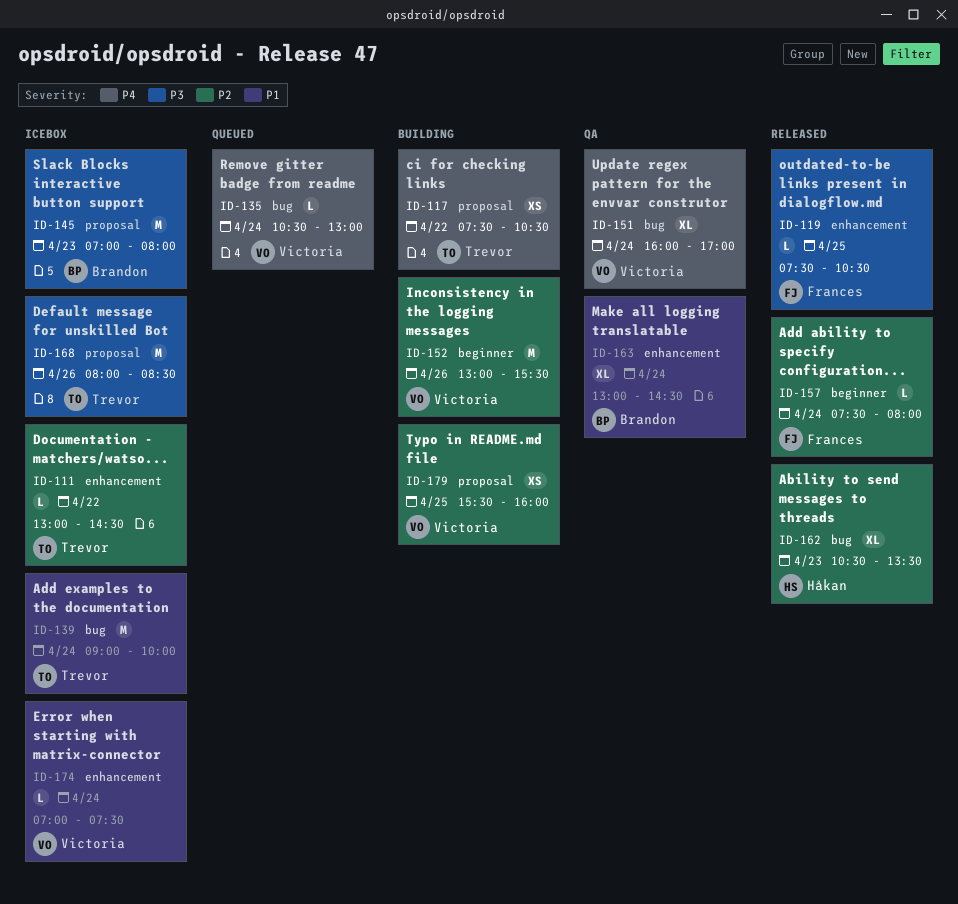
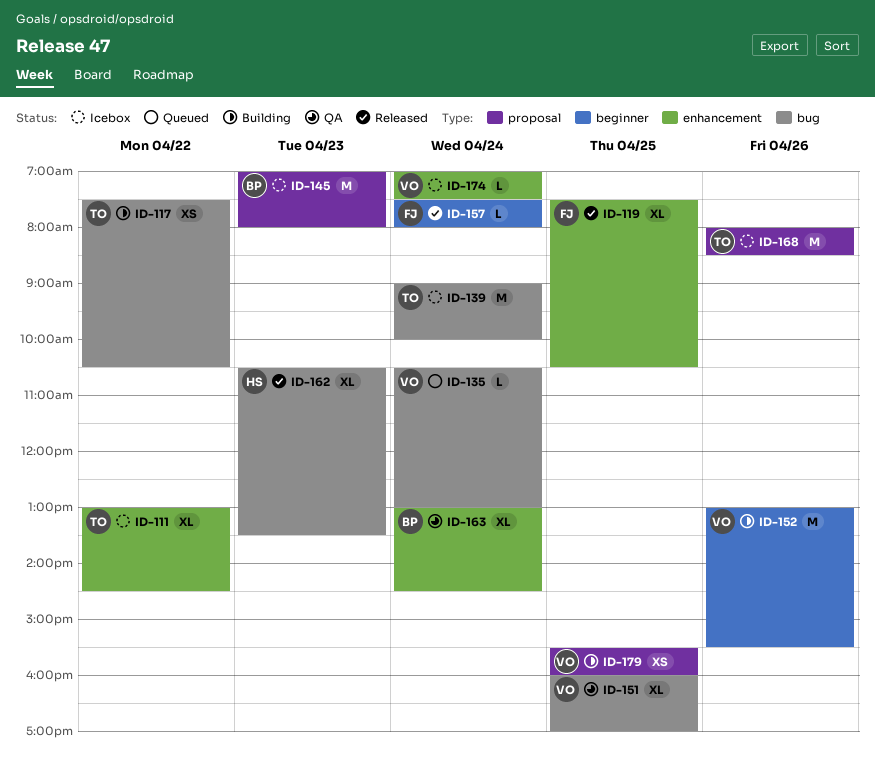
ID-111, estimate: L -> XL
ID-117, label: proposal -> bug
ID-119, estimate: L -> XL
ID-151, day: Apr 24 -> Apr 25

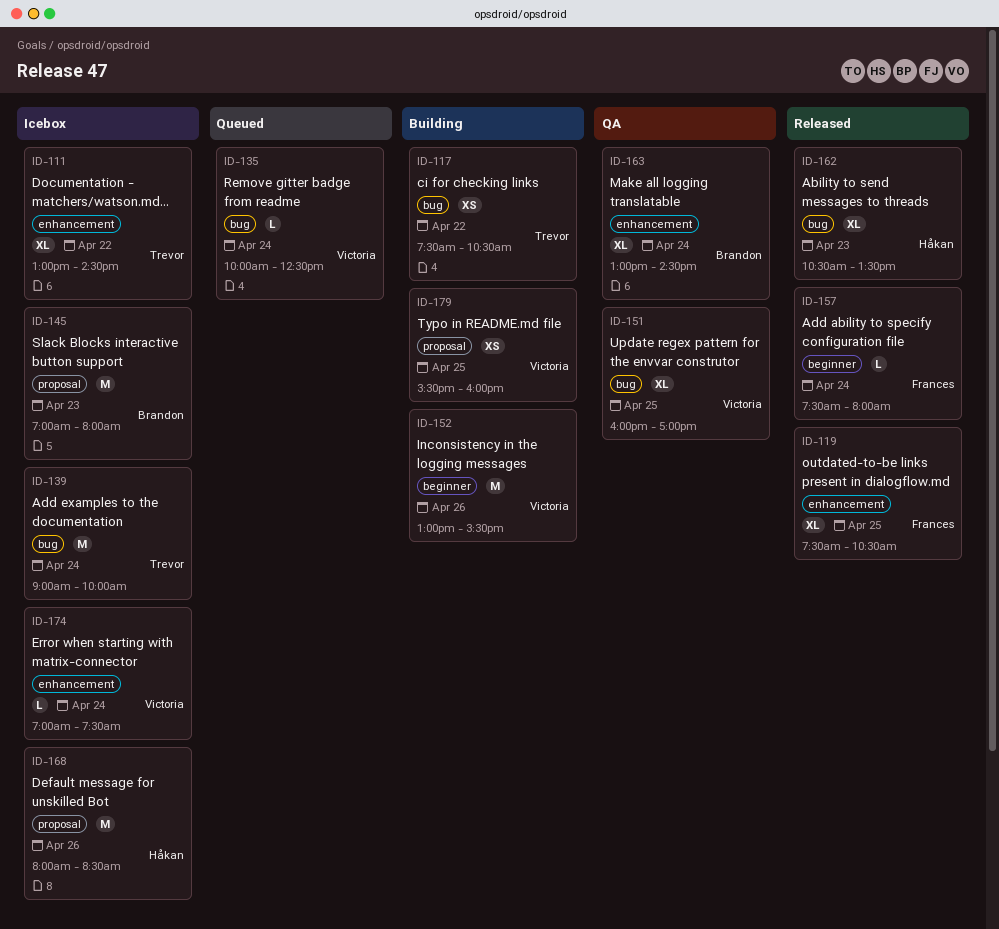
ID-135, begins: 10:30 -> 10:00
ID-135, ends: 13:00 -> 12:30
ID-168, owner: Trevor -> Håkan

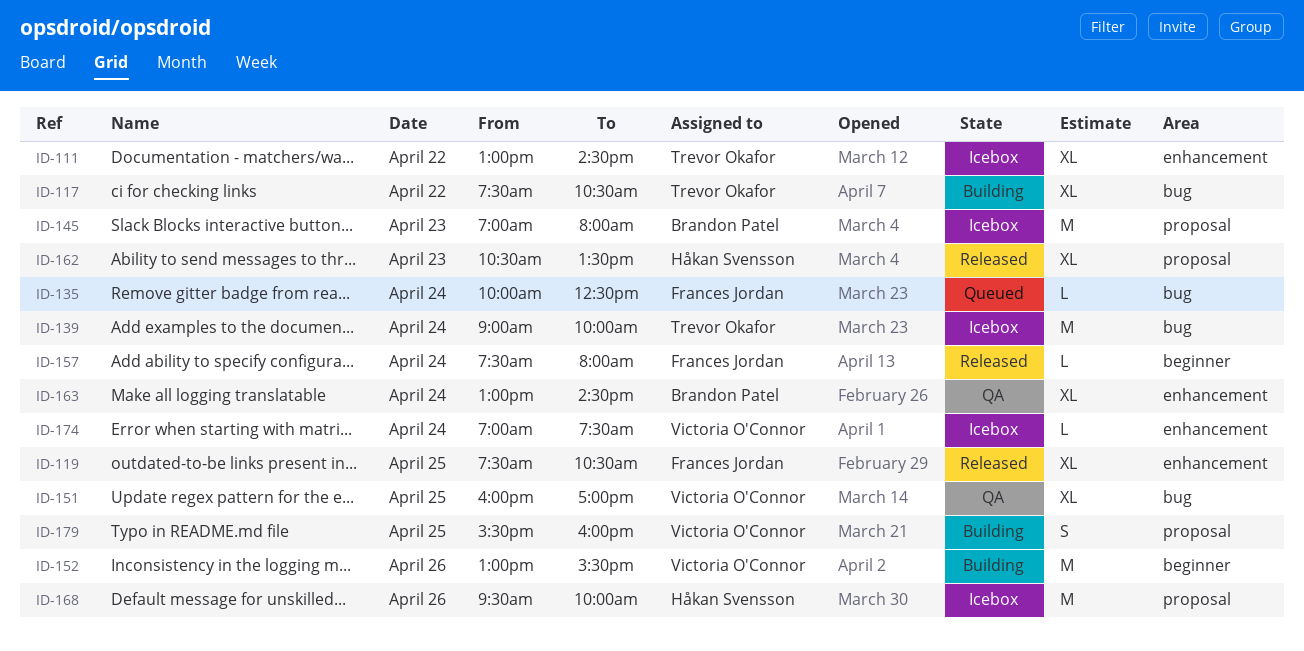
ID-117, estimate: XS -> XL
ID-135, owner: Victoria O'Connor -> Frances Jordan
ID-162, label: bug -> proposal
ID-168, begins: 08:00 -> 09:30
ID-168, ends: 08:30 -> 10:00
ID-179, estimate: XS -> S

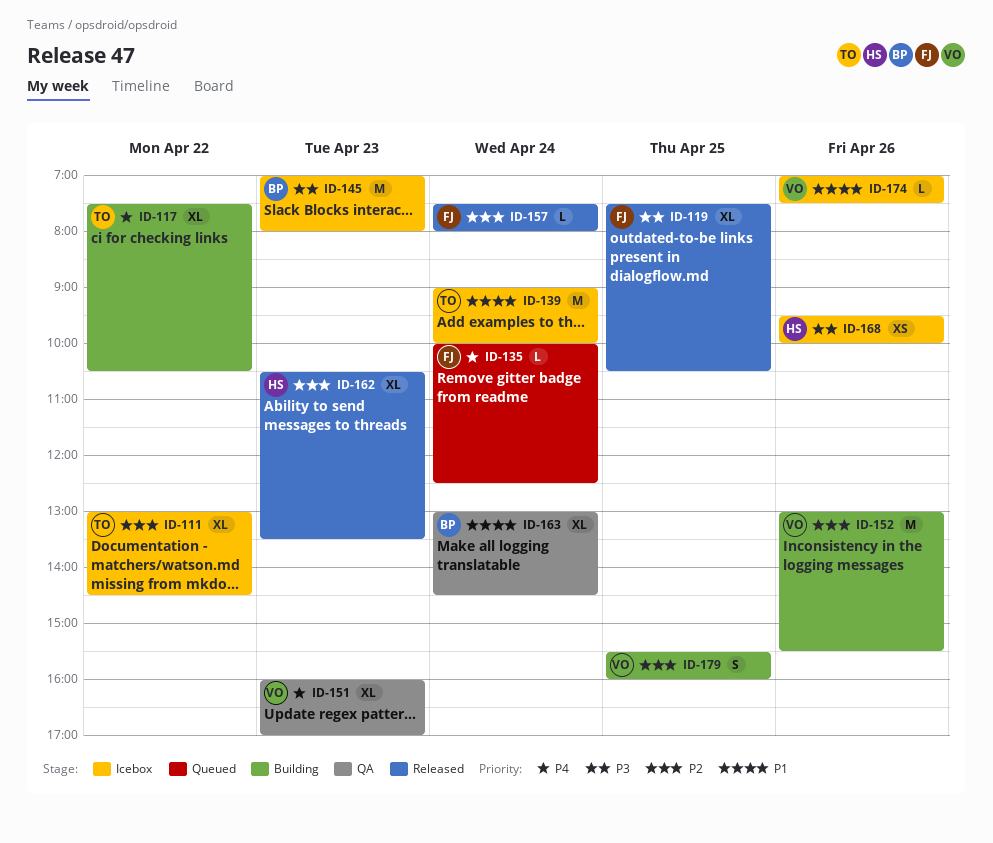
ID-151, day: Apr 25 -> Apr 23
ID-168, estimate: M -> XS
ID-174, day: Apr 24 -> Apr 26

